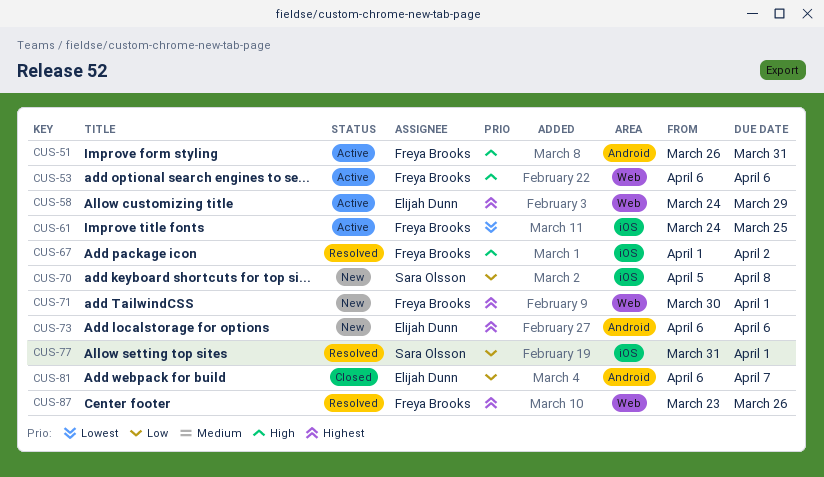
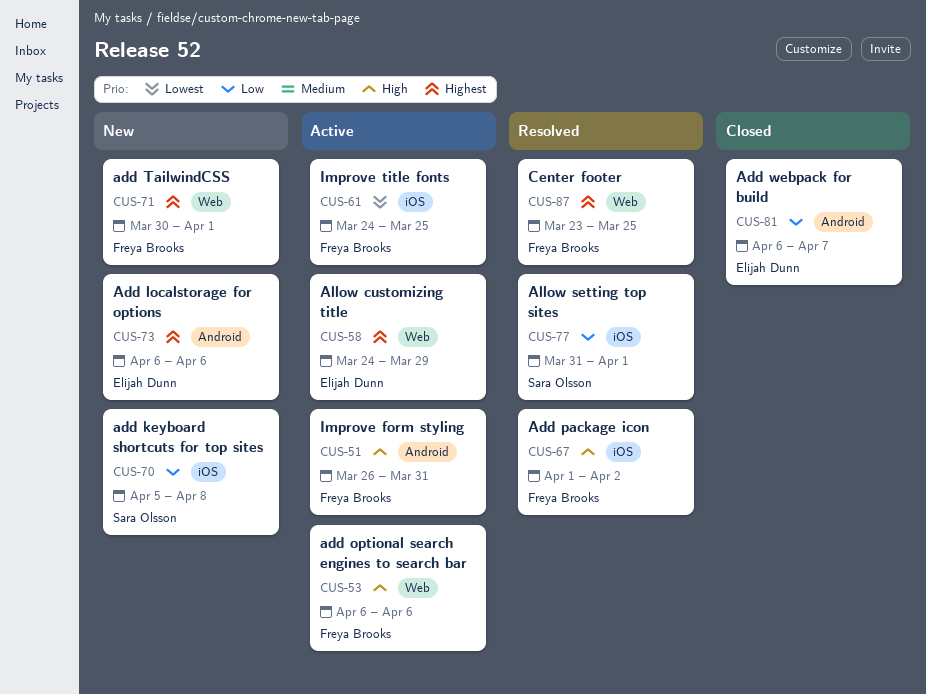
CUS-87, due: Mar 26 -> Mar 25

